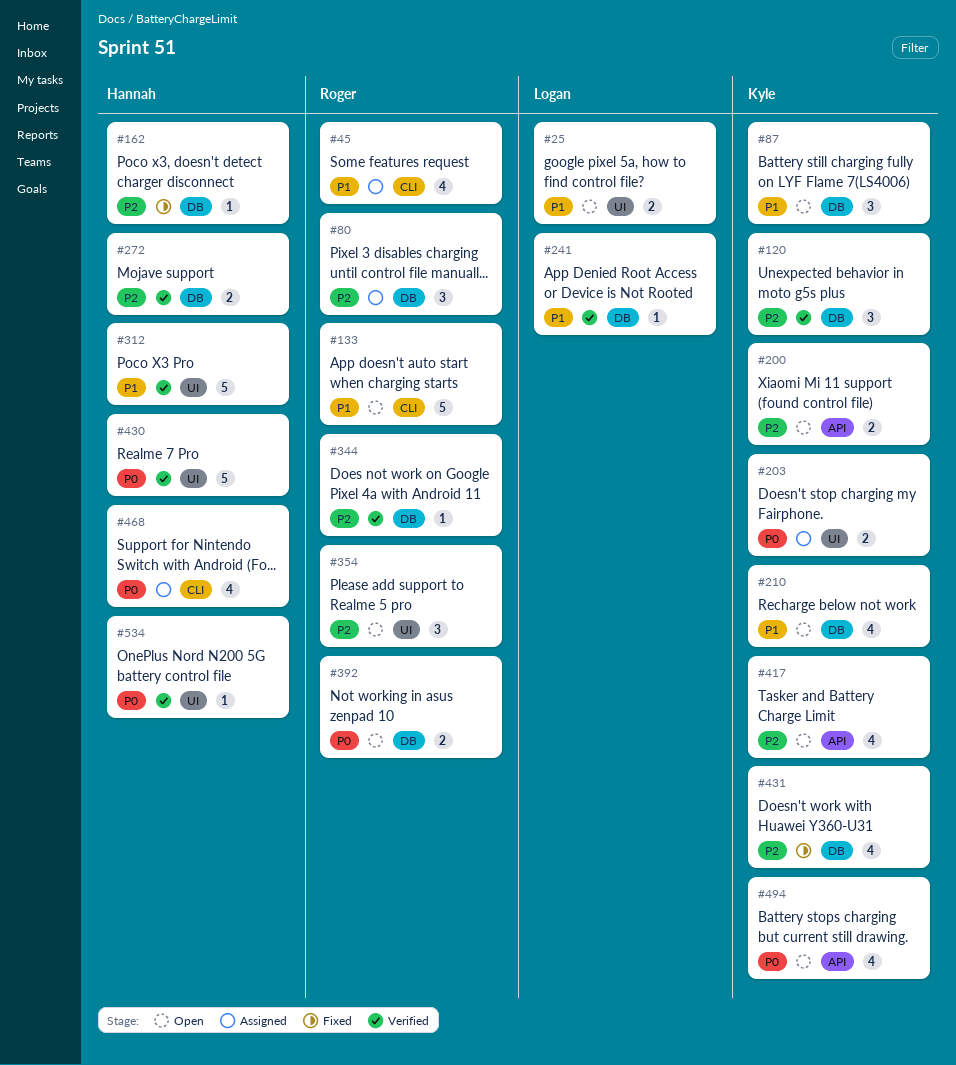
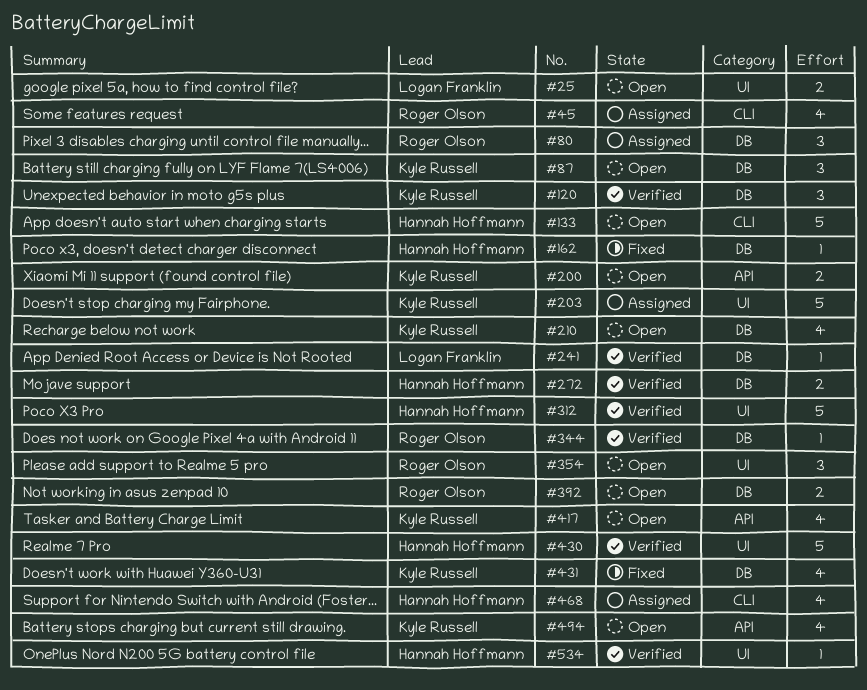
#133, owner: Roger Olson -> Hannah Hoffmann
#203, estimate: 2 -> 5

